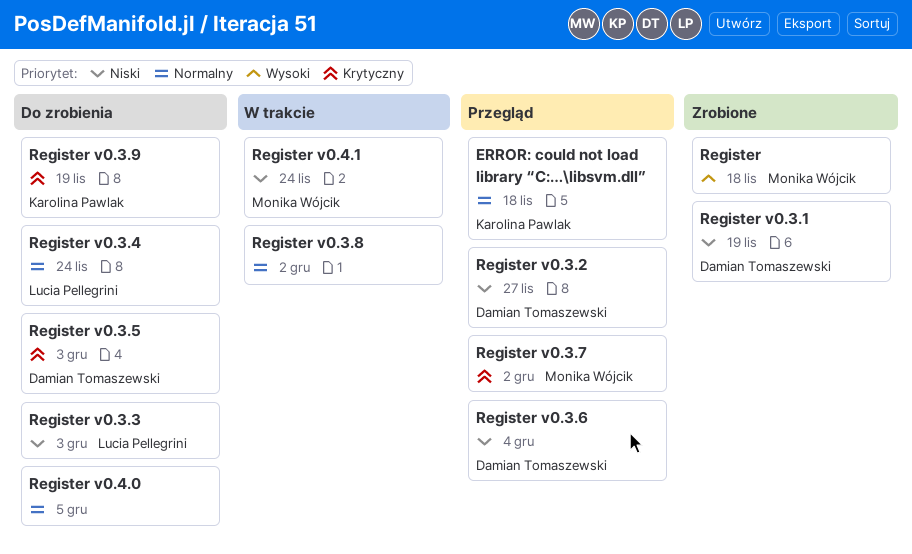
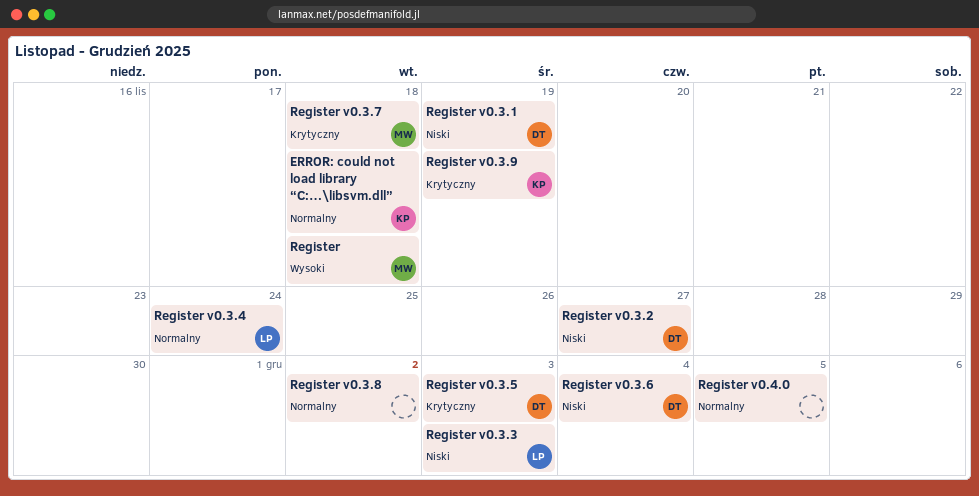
Register v0.3.7, due: Dec 2 -> Nov 18
Register v0.4.1: present -> none

